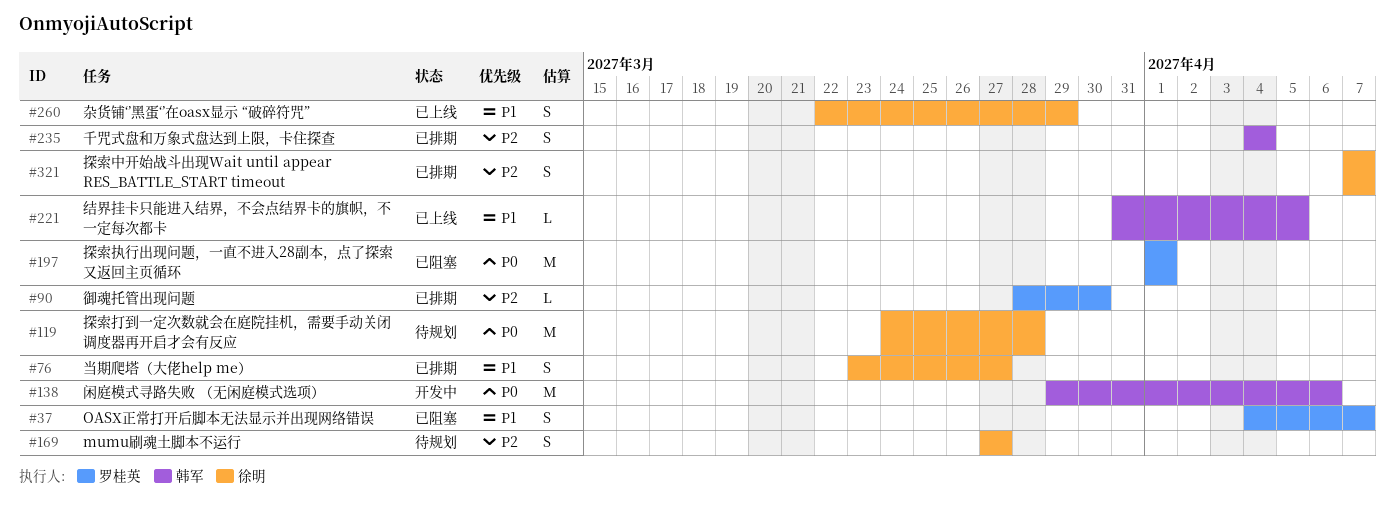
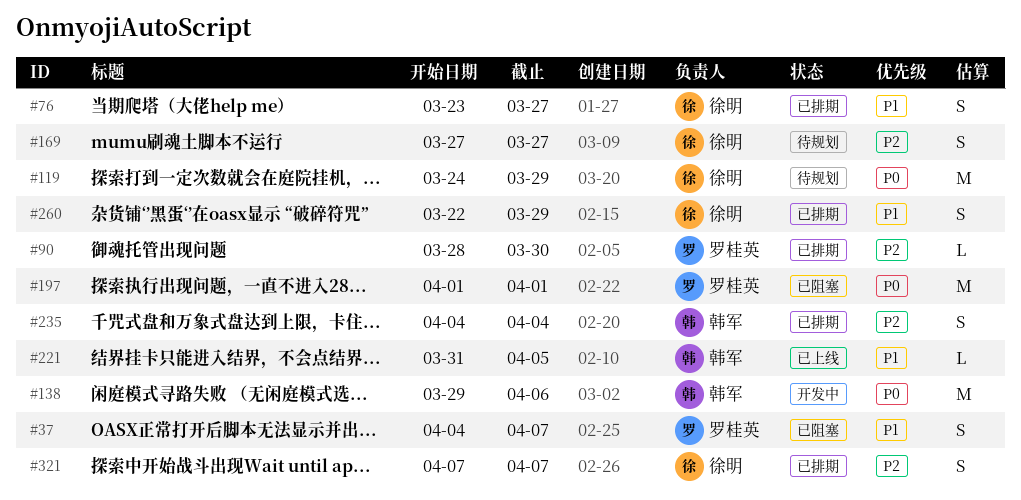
#119, due: Mar 28 -> Mar 29
#260, status: 已上线 -> 已排期

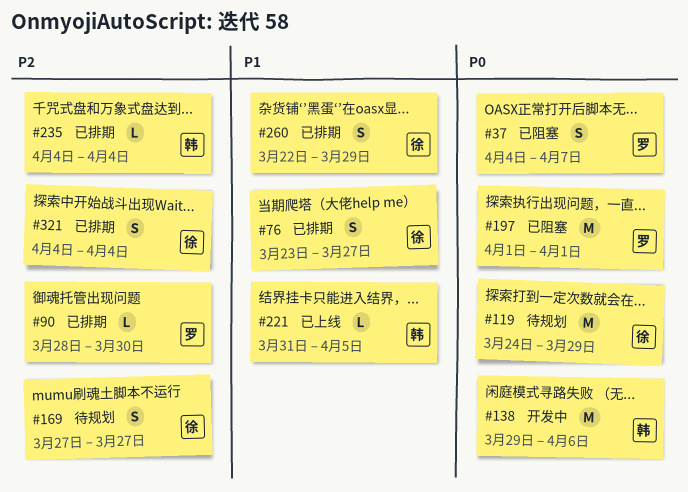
#37, priority: P1 -> P0
#235, estimate: S -> L
#321, start: Apr 7 -> Apr 4
#321, due: Apr 7 -> Apr 4

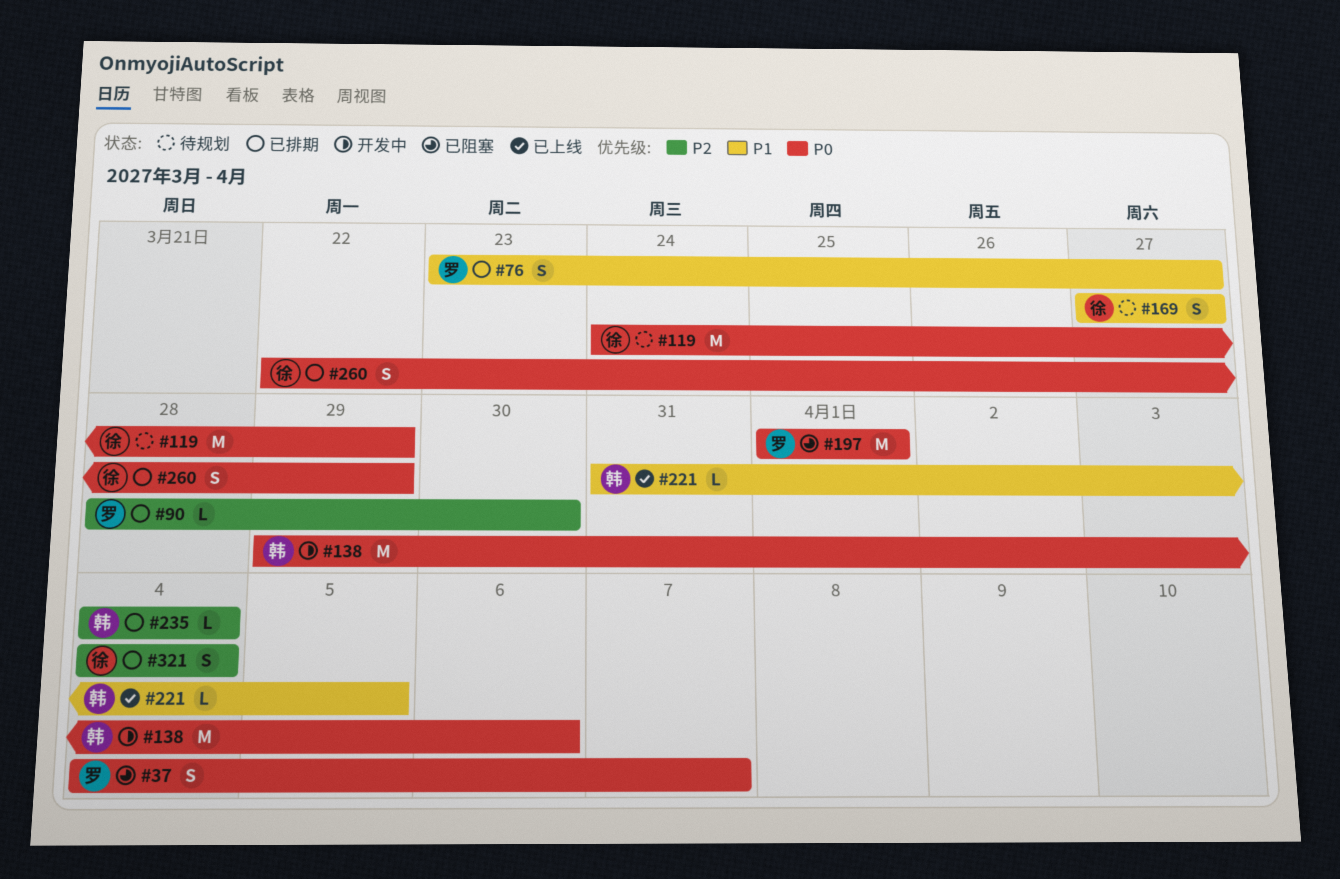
#76, owner: 徐 -> 罗
#169, priority: P2 -> P1
#260, priority: P1 -> P0

